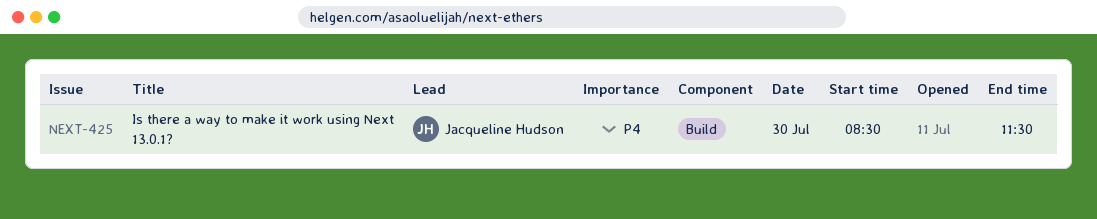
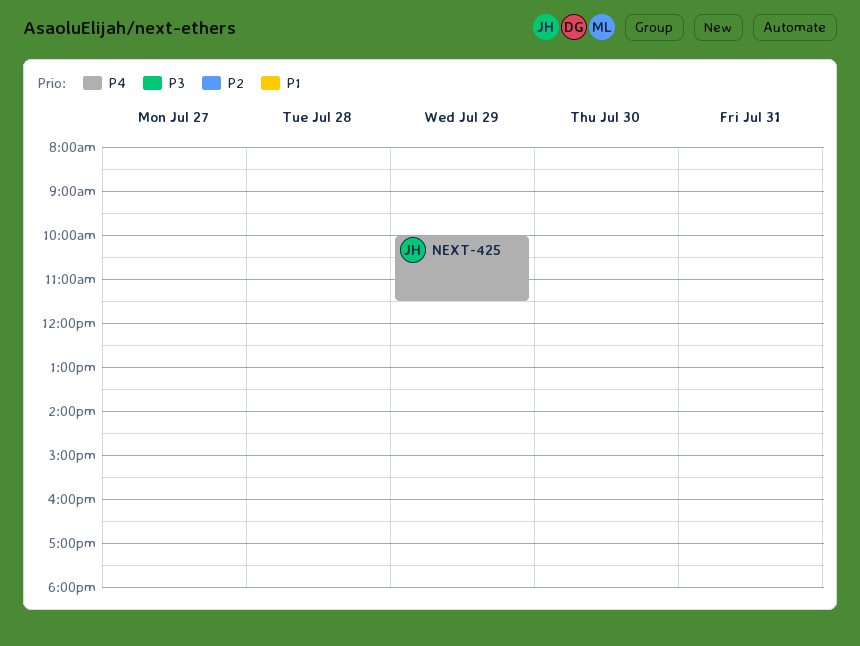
NEXT-425, day: Jul 30 -> Jul 29
NEXT-425, begins: 08:30 -> 10:00

